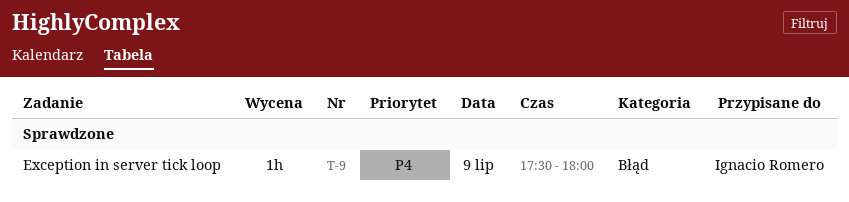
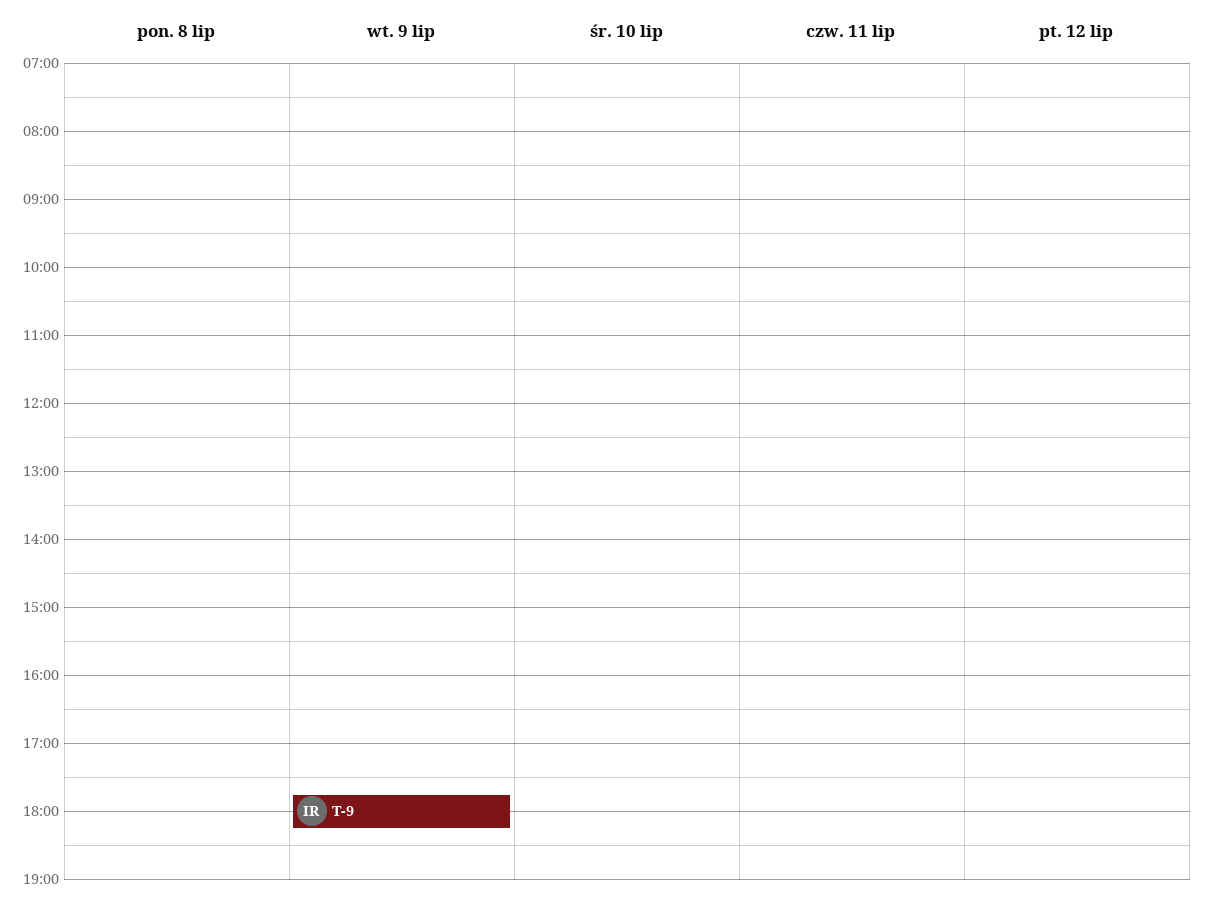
T-9, begins: 17:30 -> 17:45
T-9, ends: 18:00 -> 18:15

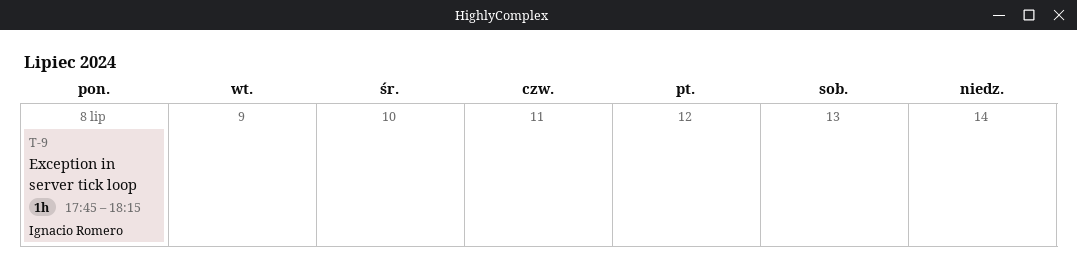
T-9, day: Jul 9 -> Jul 8

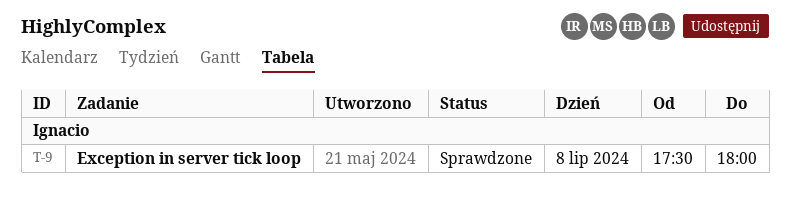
T-9, begins: 17:45 -> 17:30
T-9, ends: 18:15 -> 18:00

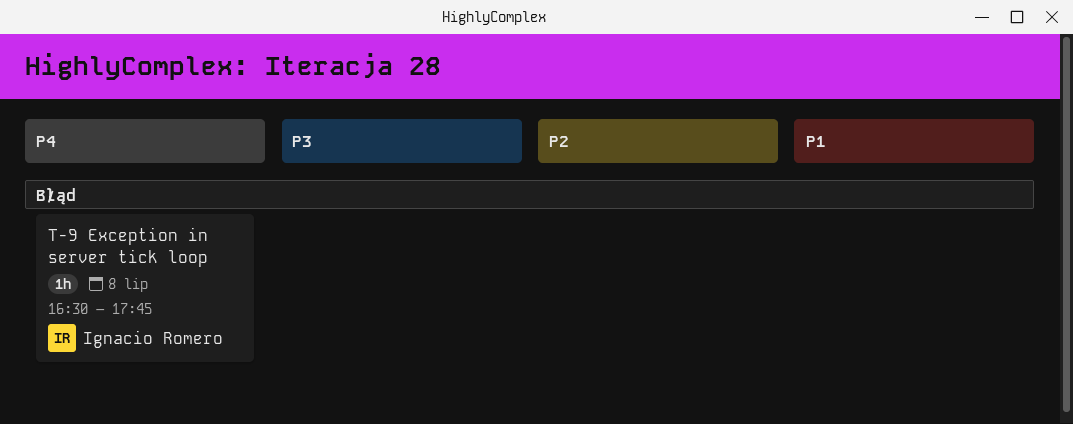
T-9, begins: 17:30 -> 16:30
T-9, ends: 18:00 -> 17:45

